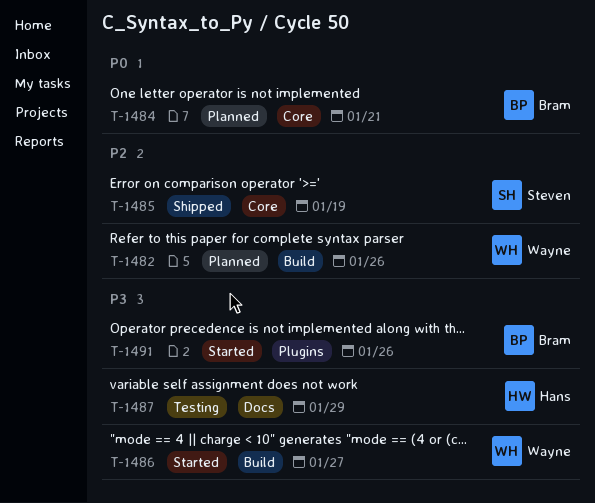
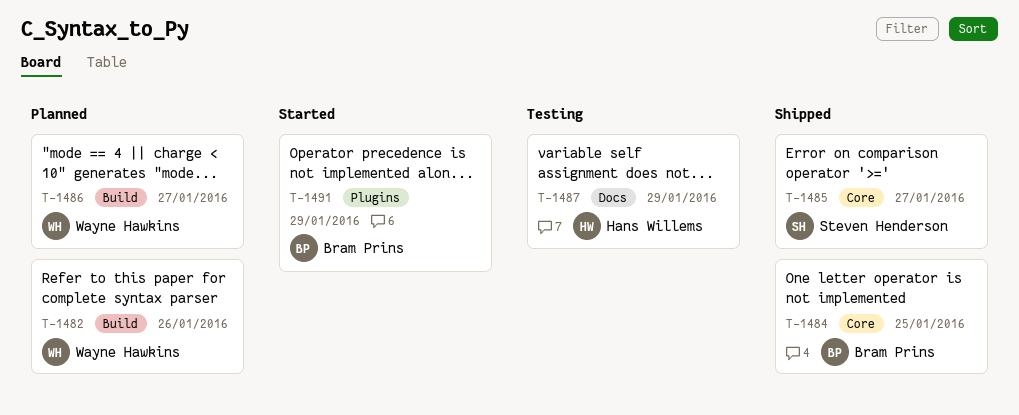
T-1484, status: Planned -> Shipped
T-1484, due: Jan 21 -> Jan 25
T-1485, due: Jan 19 -> Jan 27
T-1486, status: Started -> Planned
T-1491, due: Jan 26 -> Jan 29

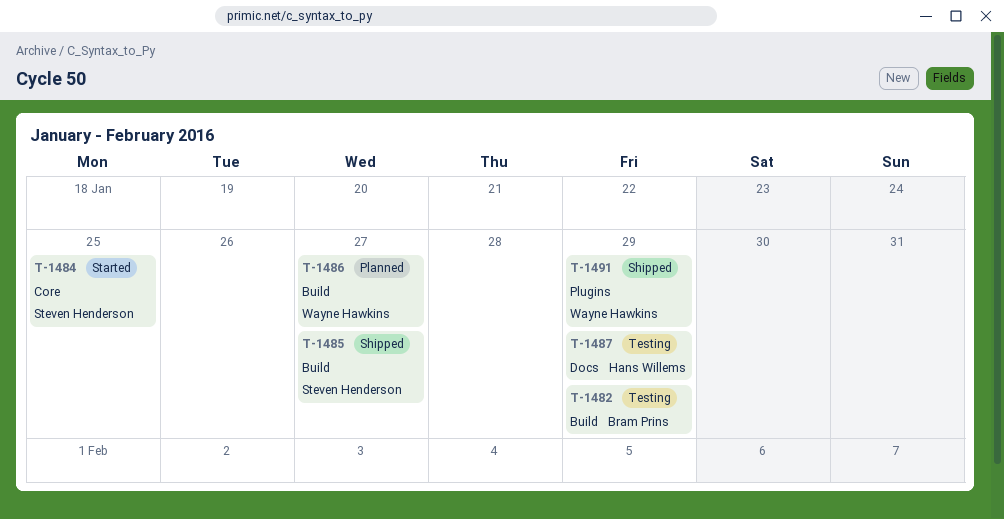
T-1482, status: Planned -> Testing
T-1482, owner: Wayne Hawkins -> Bram Prins
T-1482, due: Jan 26 -> Jan 29
T-1484, status: Shipped -> Started
T-1484, owner: Bram Prins -> Steven Henderson
T-1485, label: Core -> Build
T-1491, status: Started -> Shipped
T-1491, owner: Bram Prins -> Wayne Hawkins

